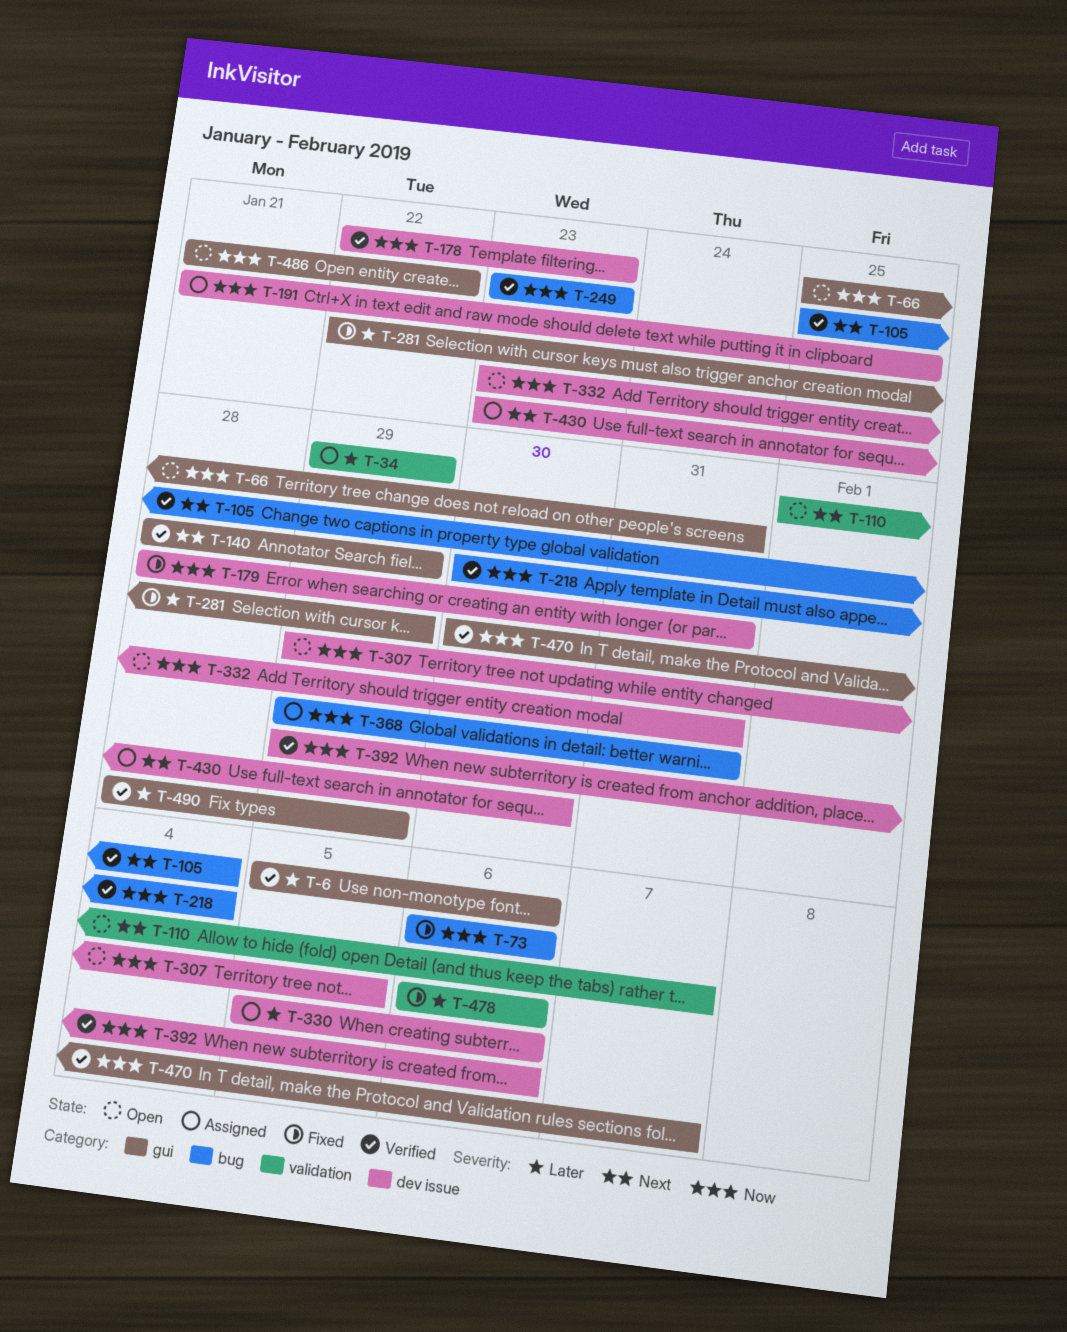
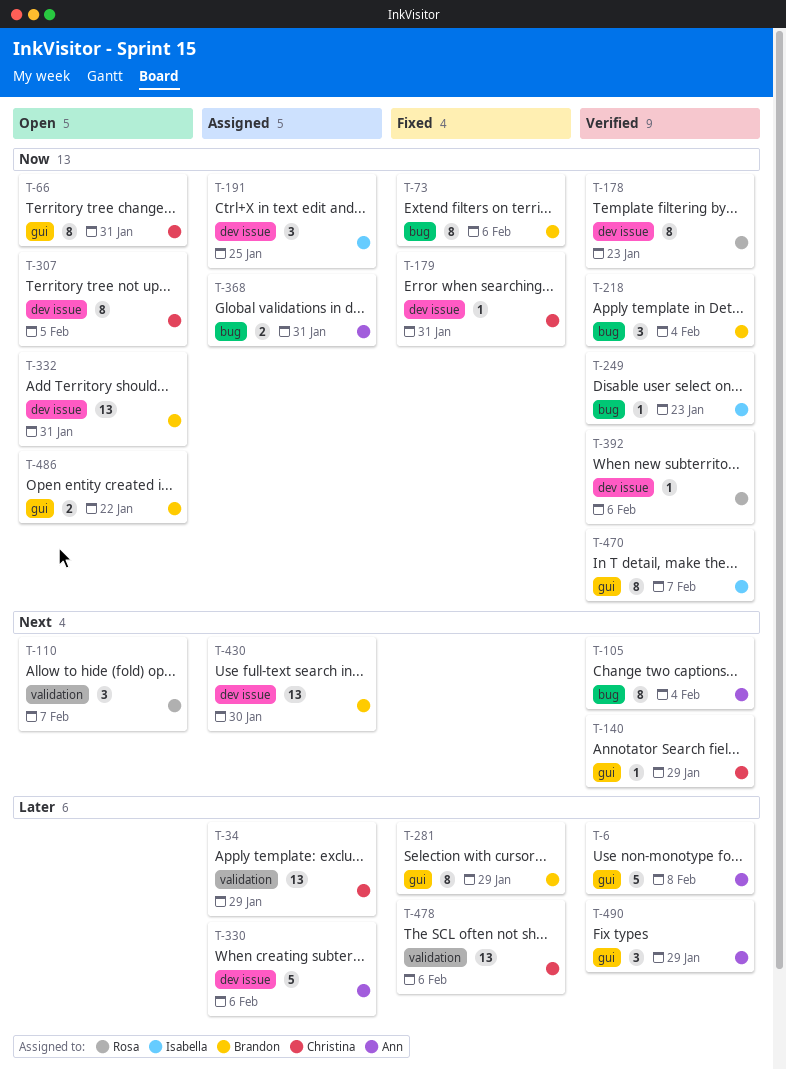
T-6, due: Feb 6 -> Feb 8

